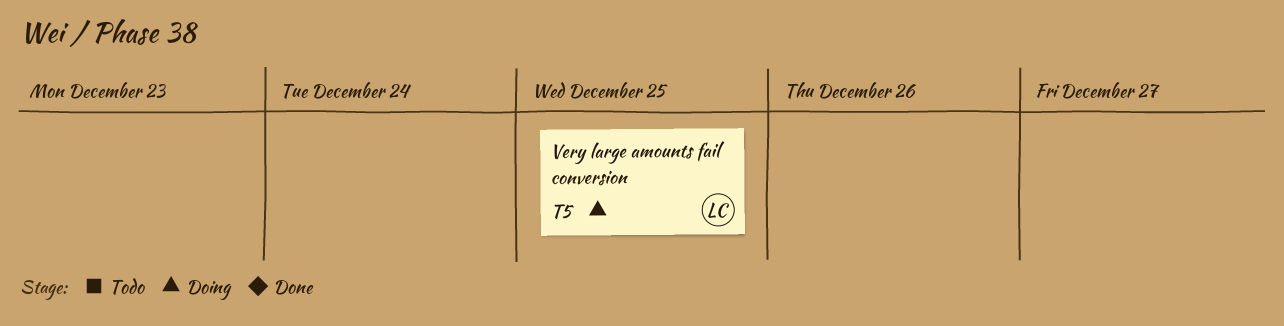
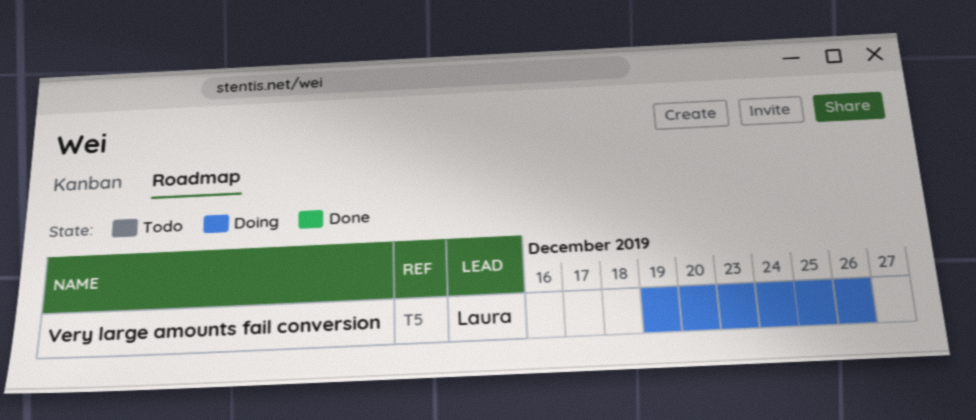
T5, due: Dec 25 -> Dec 26

